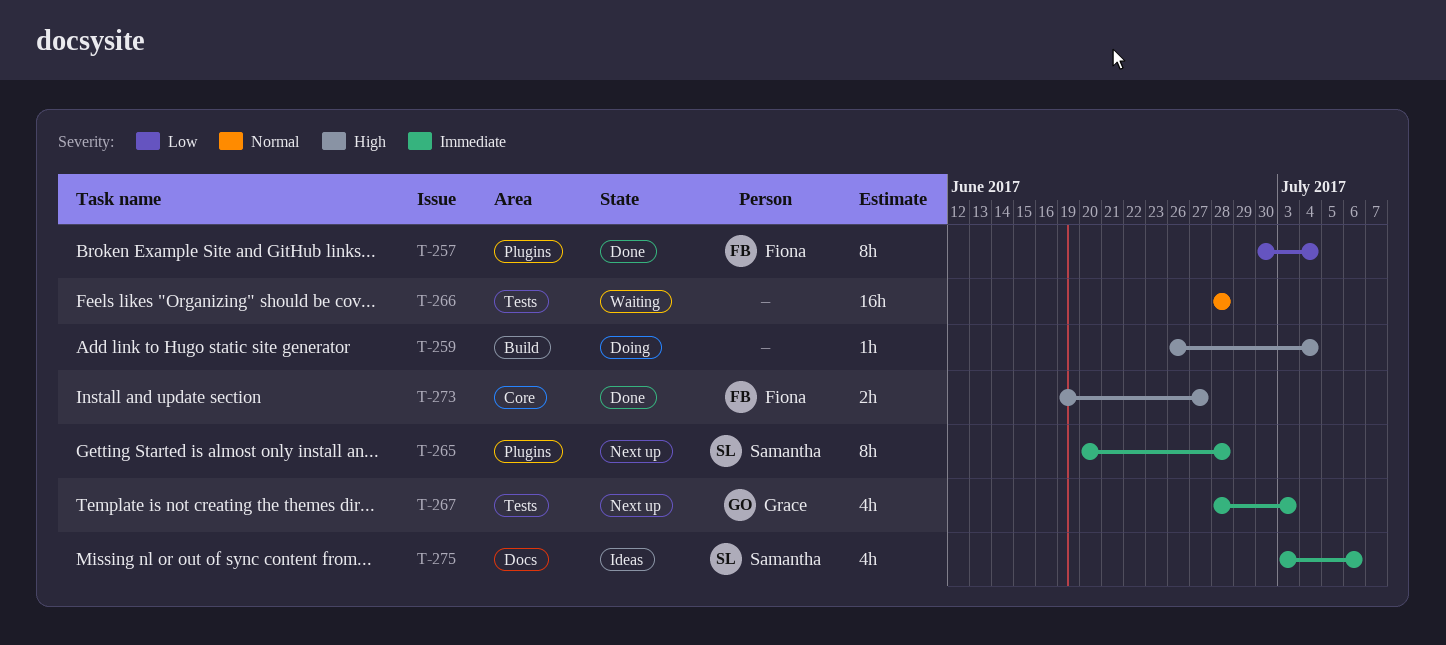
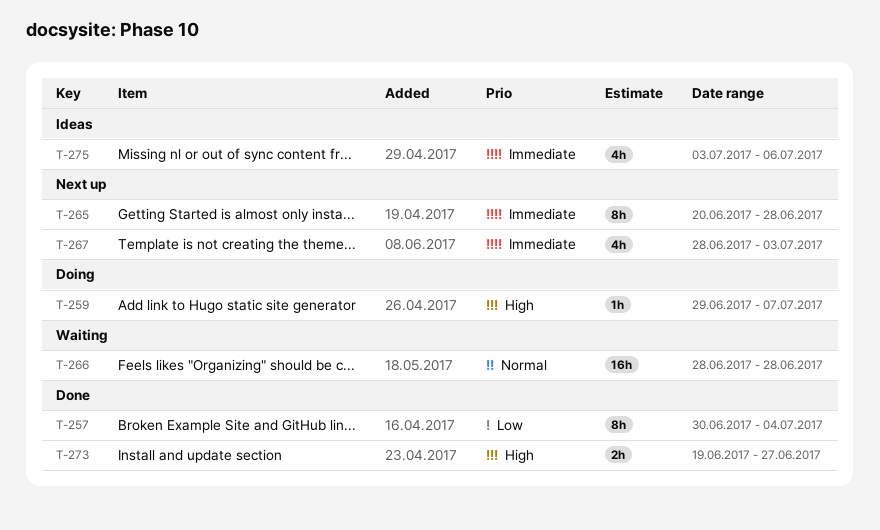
T-259, start: Jun 26 -> Jun 29
T-259, due: Jul 4 -> Jul 7

